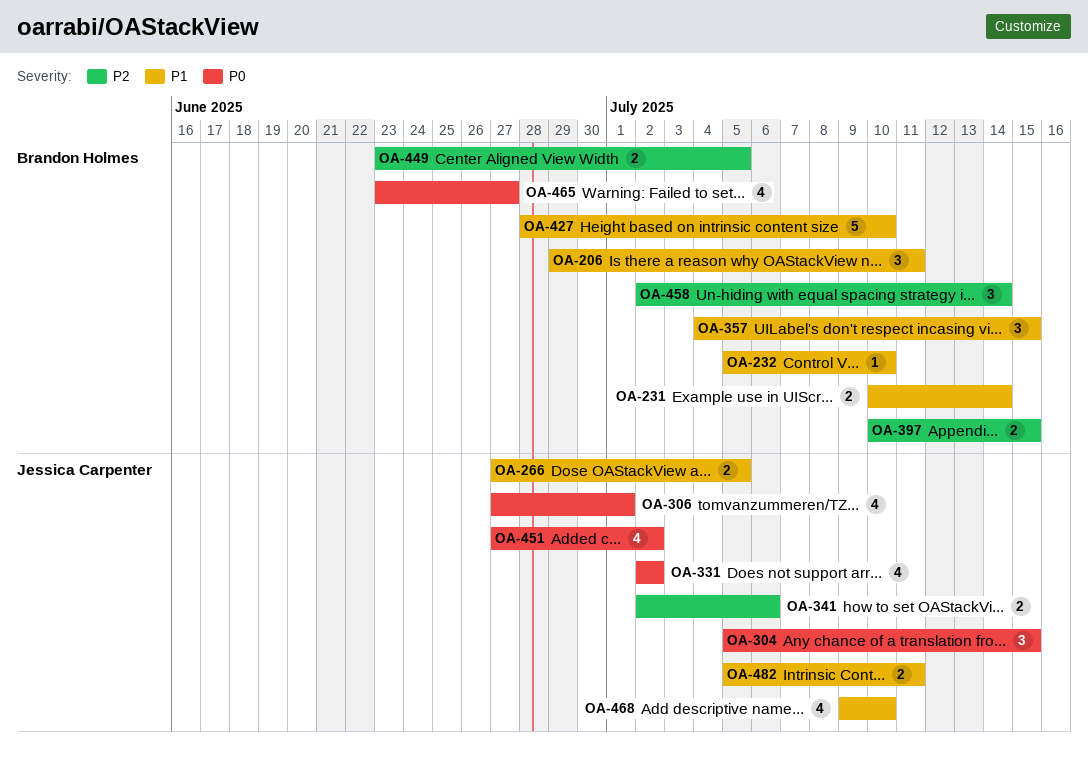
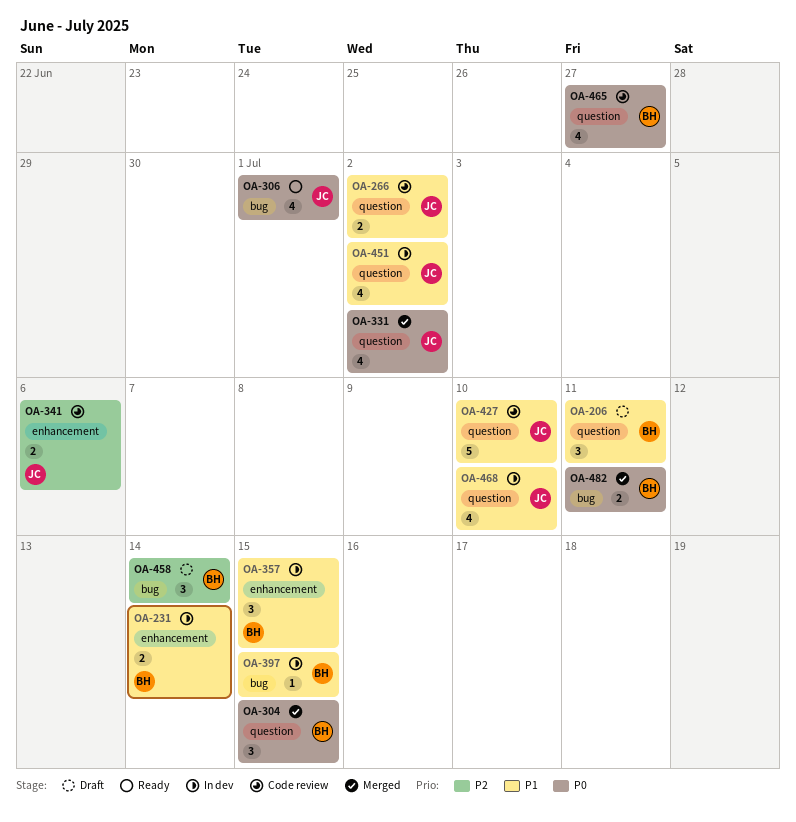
OA-232: present -> none
OA-266, due: Jul 5 -> Jul 2
OA-304, owner: Jessica Carpenter -> Brandon Holmes
OA-397, priority: P2 -> P1
OA-397, estimate: 2 -> 1
OA-427, owner: Brandon Holmes -> Jessica Carpenter
OA-449: present -> none
OA-451, priority: P0 -> P1
OA-482, owner: Jessica Carpenter -> Brandon Holmes
OA-482, priority: P1 -> P0

